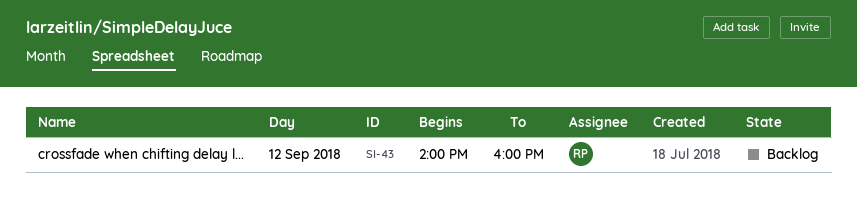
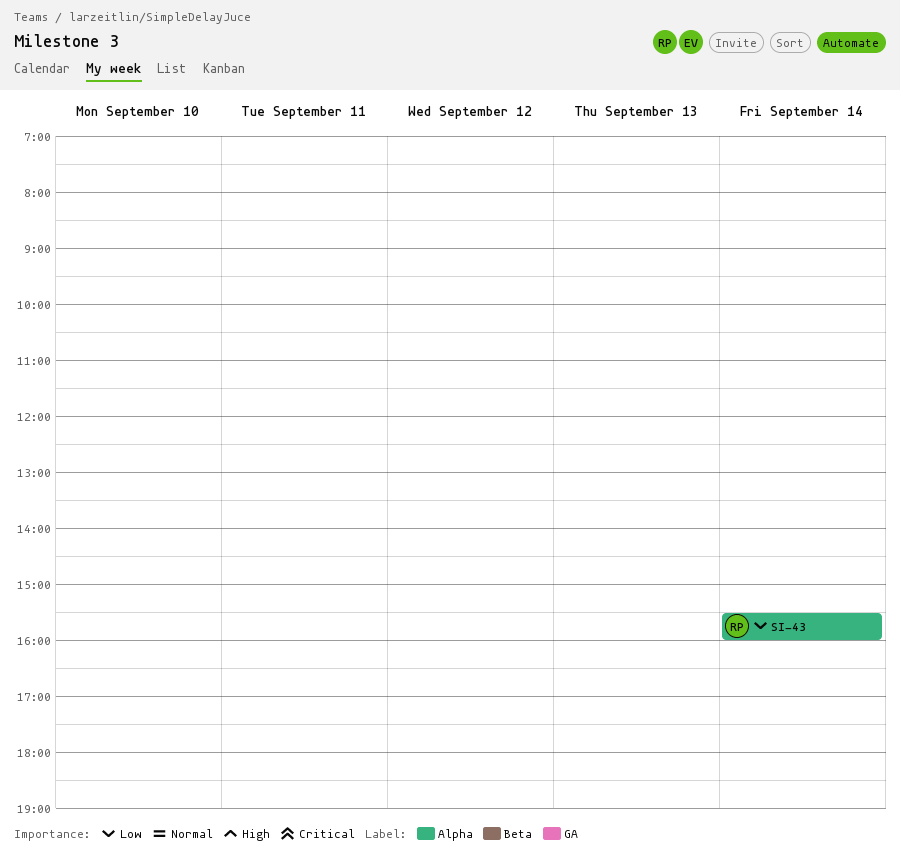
SI-43, day: Sep 12 -> Sep 14
SI-43, begins: 14:00 -> 15:30

